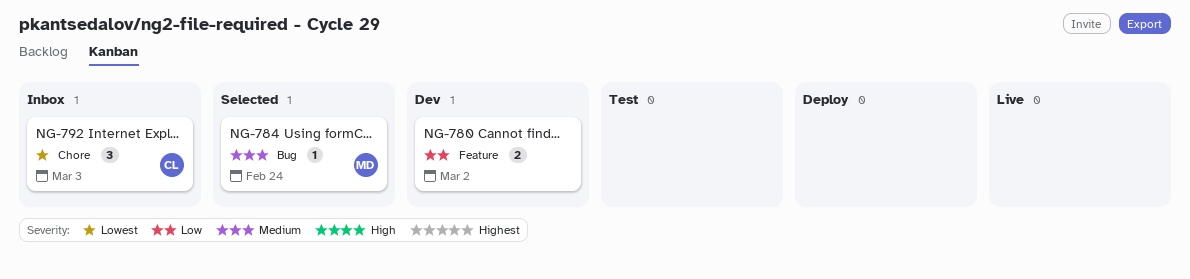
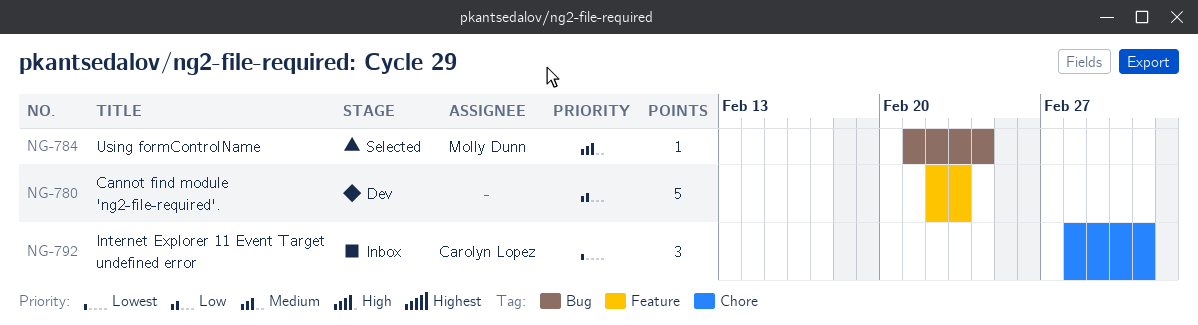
NG-780, estimate: 2 -> 5
NG-780, due: Mar 2 -> Feb 23

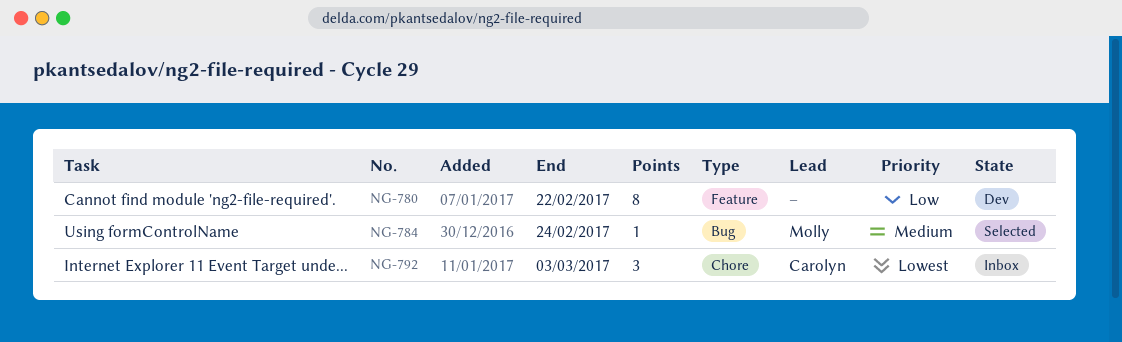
NG-780, estimate: 5 -> 8
NG-780, due: Feb 23 -> Feb 22

